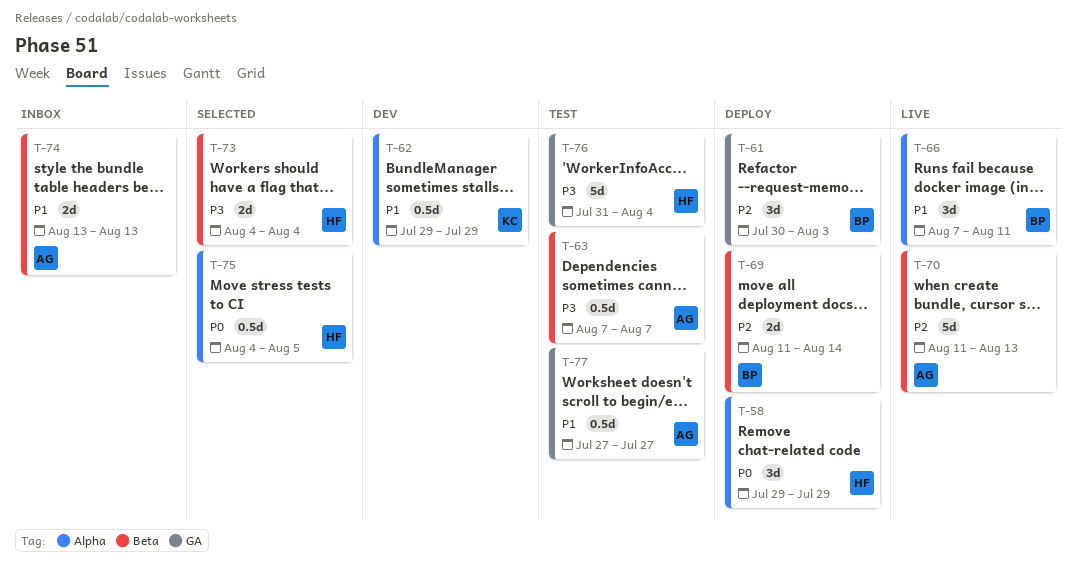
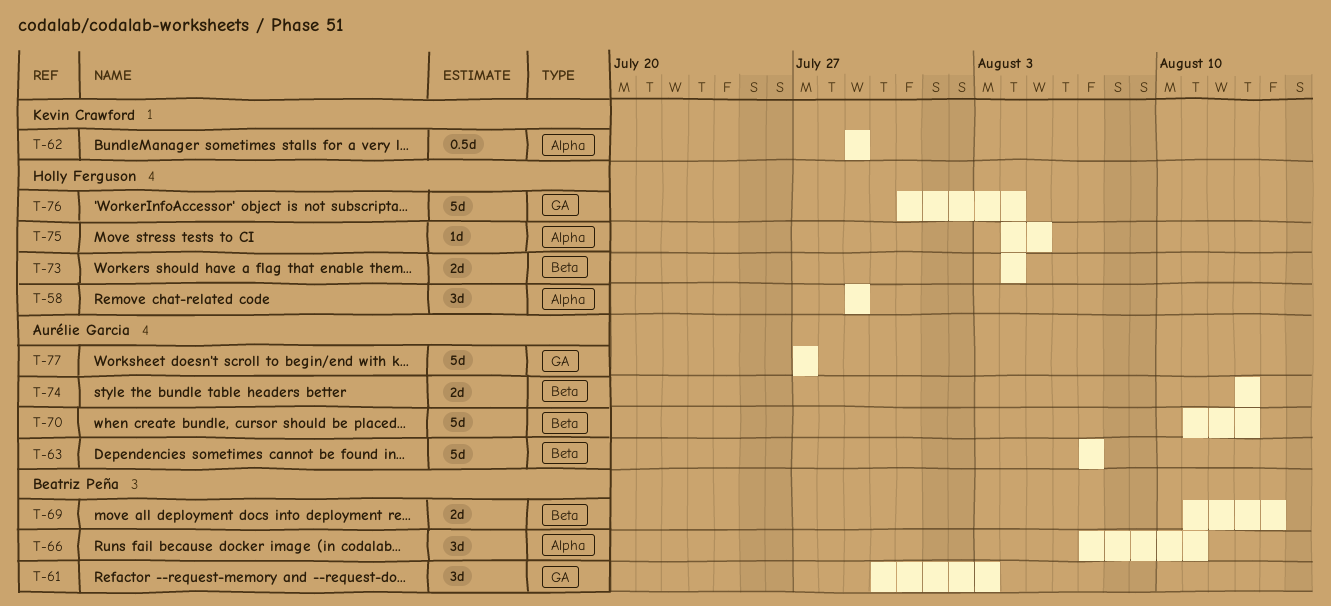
T-63, estimate: 0.5d -> 5d
T-75, estimate: 0.5d -> 1d
T-77, estimate: 0.5d -> 5d

